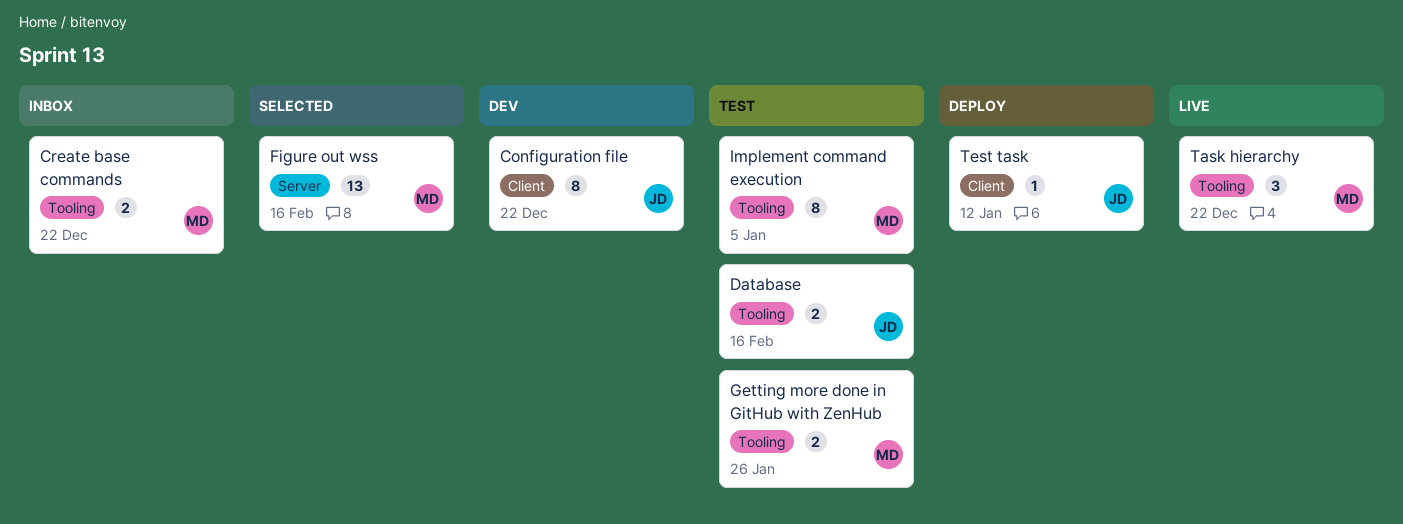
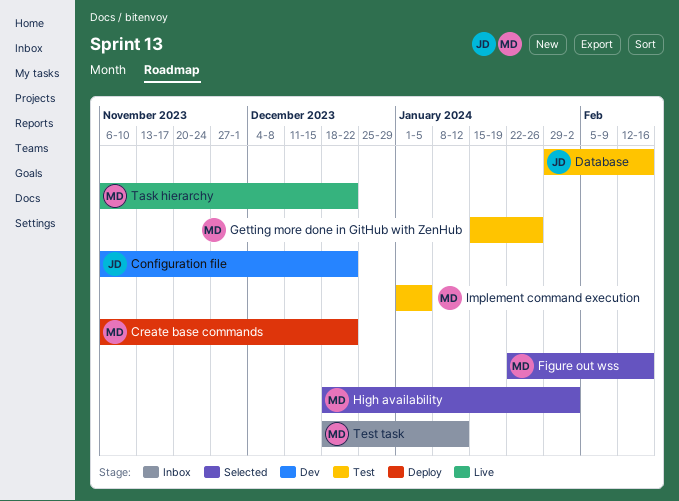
Create base commands, status: Inbox -> Deploy
High availability: none -> present
Test task, status: Deploy -> Inbox
Test task, owner: JD -> MD

